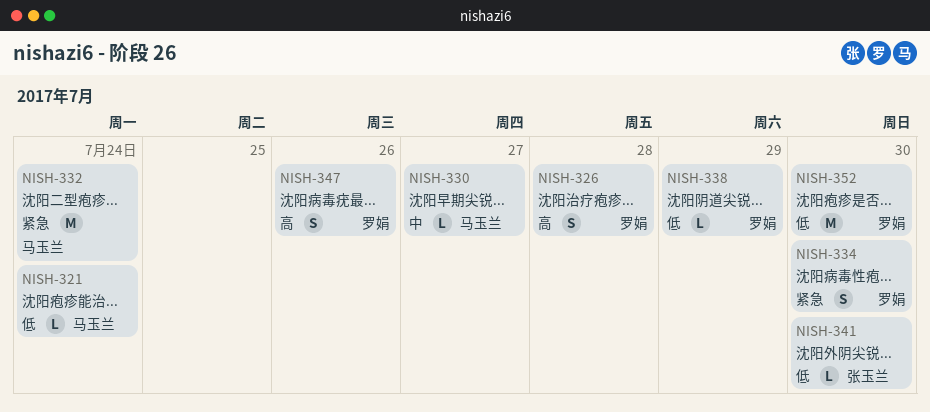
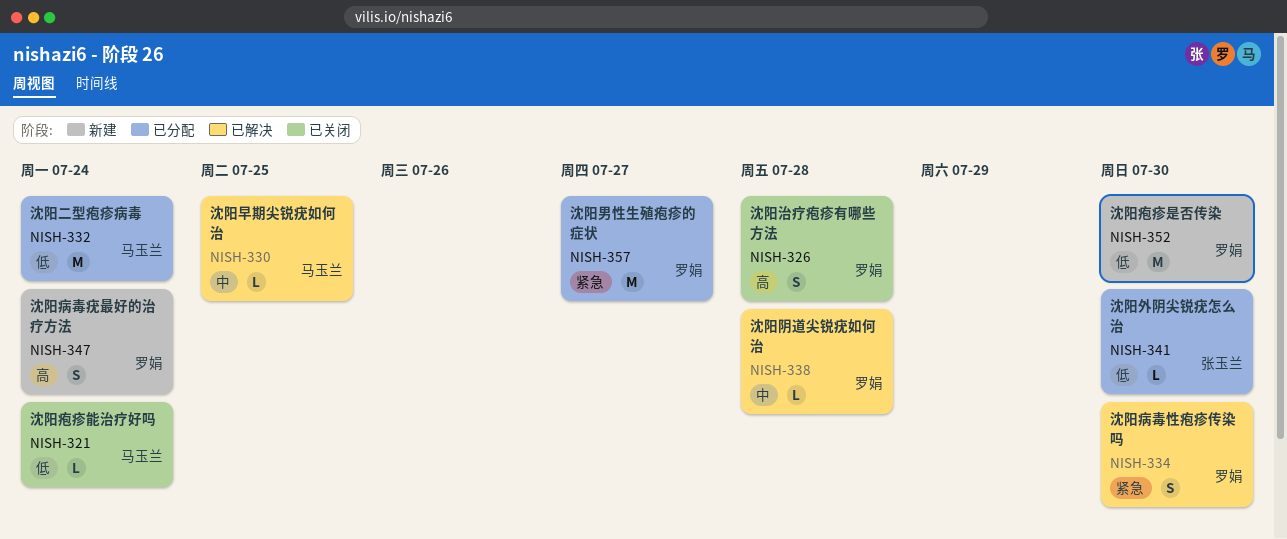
NISH-330, due: Jul 27 -> Jul 25
NISH-332, priority: 紧急 -> 低
NISH-338, priority: 低 -> 中
NISH-338, due: Jul 29 -> Jul 28
NISH-347, due: Jul 26 -> Jul 24
NISH-357: none -> present

